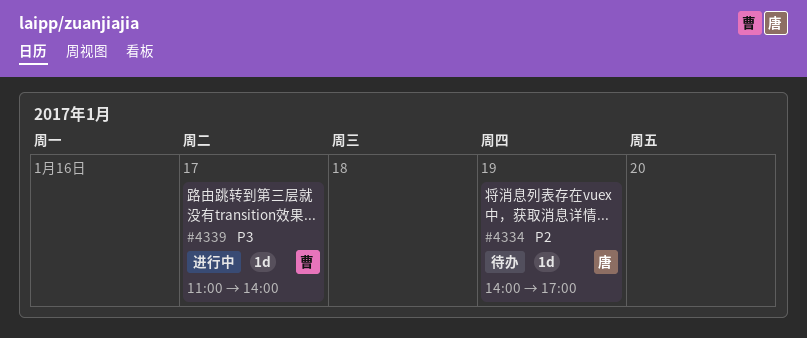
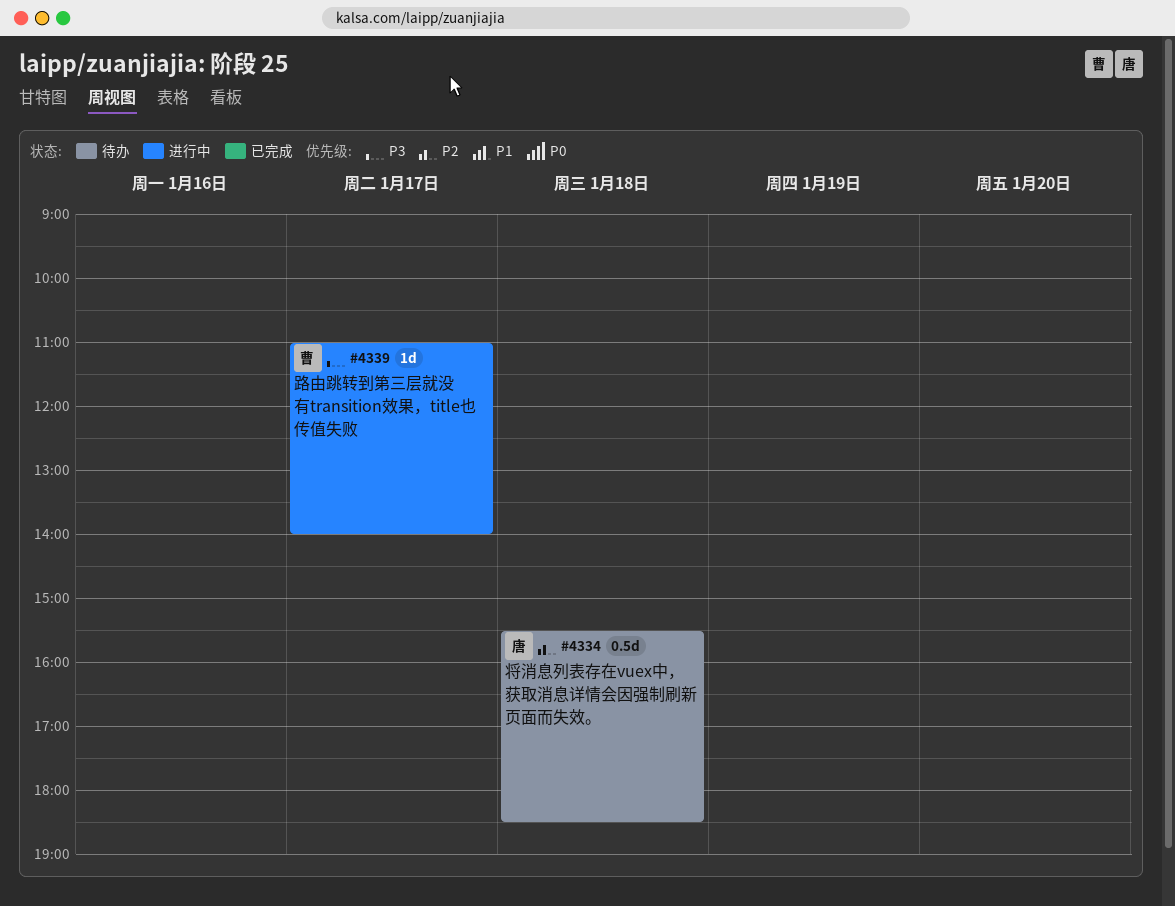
#4334, estimate: 1d -> 0.5d
#4334, day: Jan 19 -> Jan 18
#4334, begins: 14:00 -> 15:30
#4334, ends: 17:00 -> 18:30

